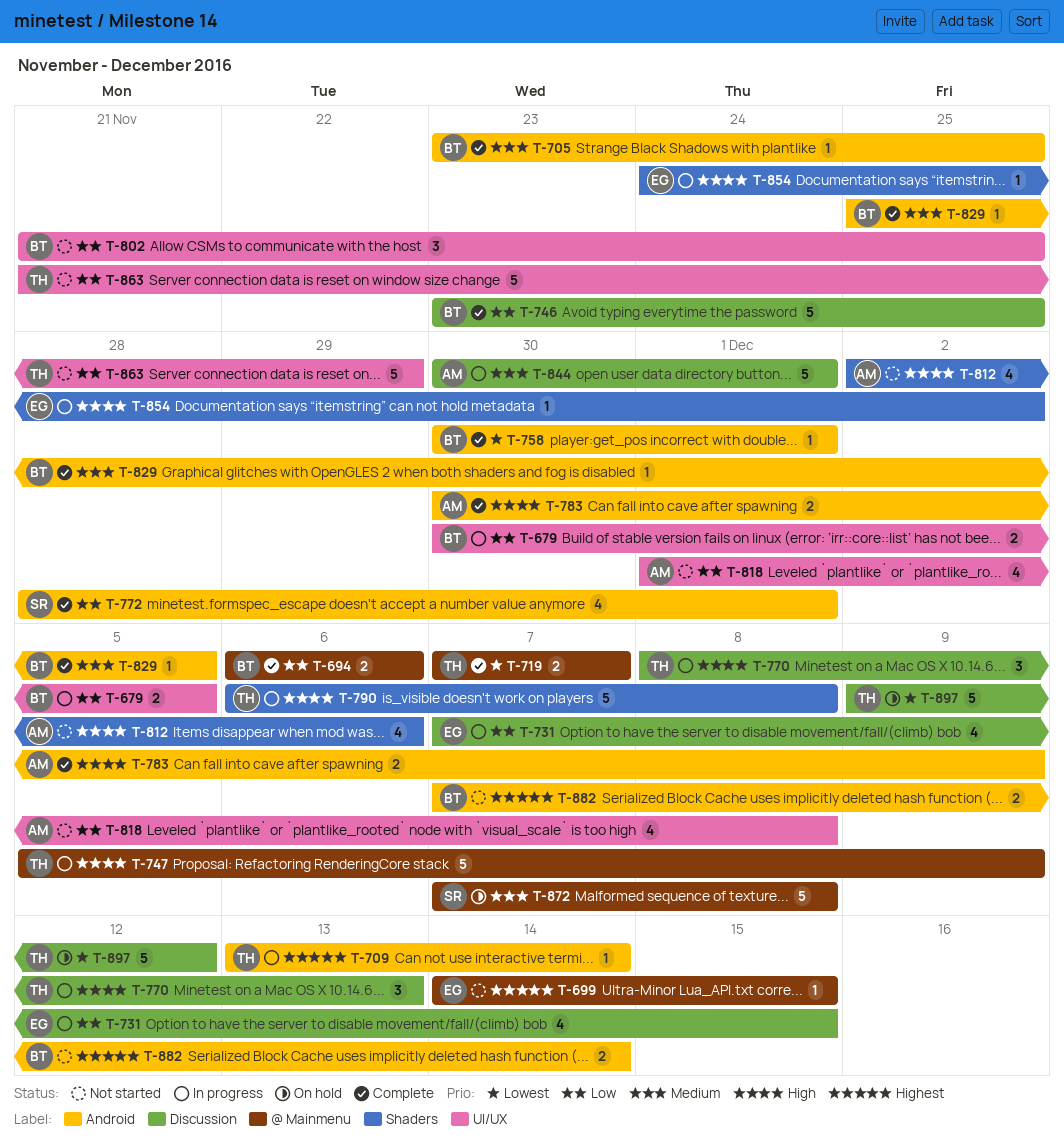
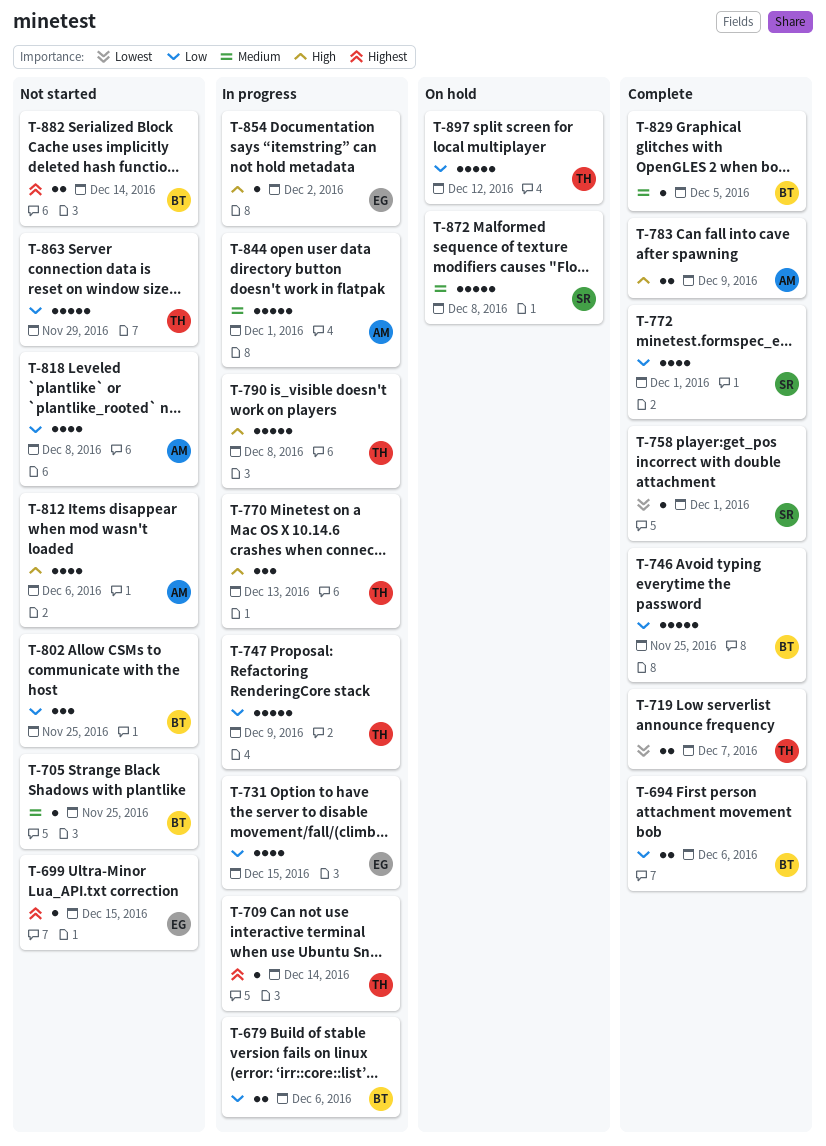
T-679, due: Dec 5 -> Dec 6
T-705, status: Complete -> Not started
T-747, priority: High -> Low
T-758, owner: BT -> SR
T-897, priority: Lowest -> Low

